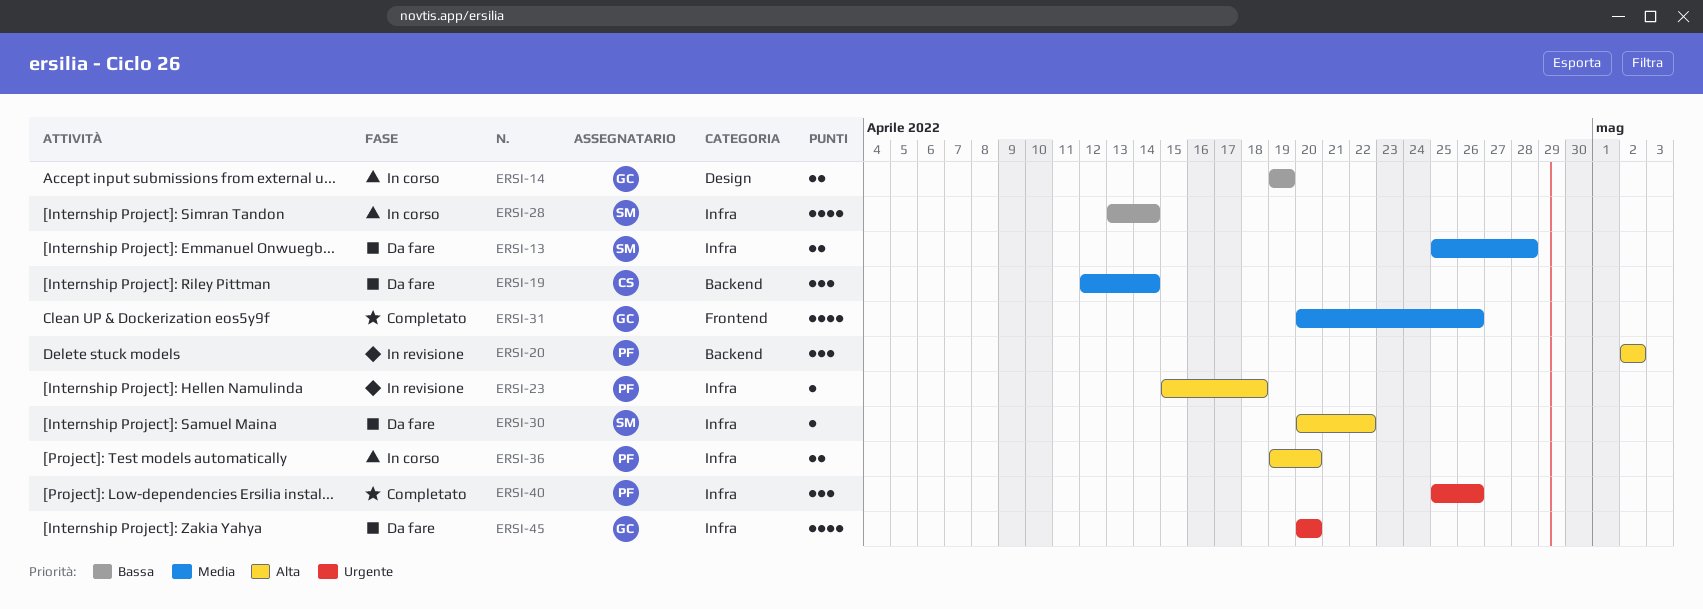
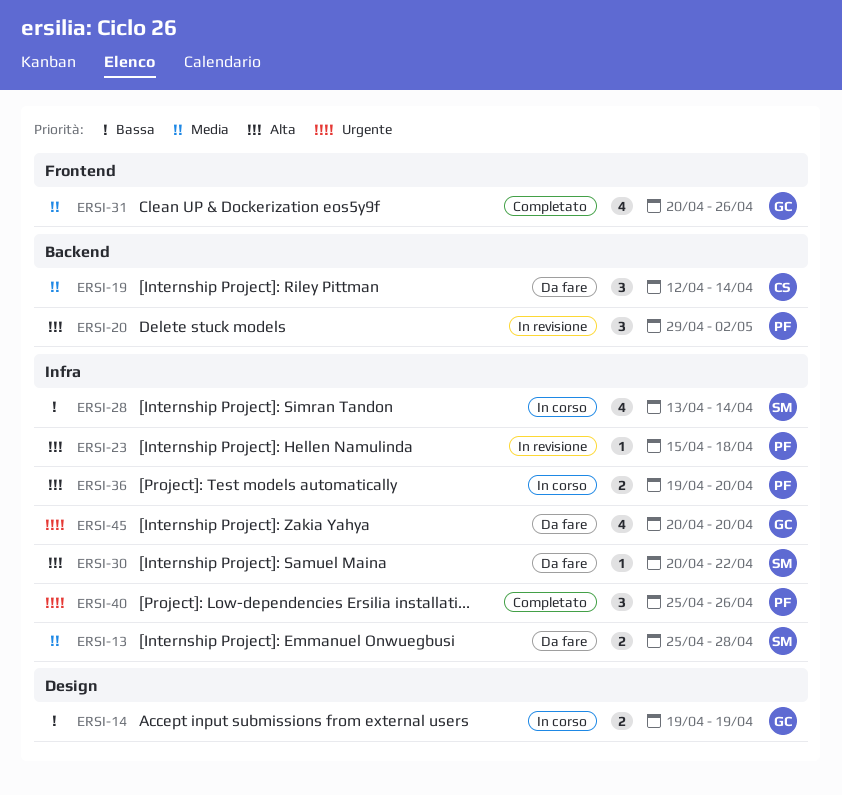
ERSI-20, start: May 2 -> Apr 29

